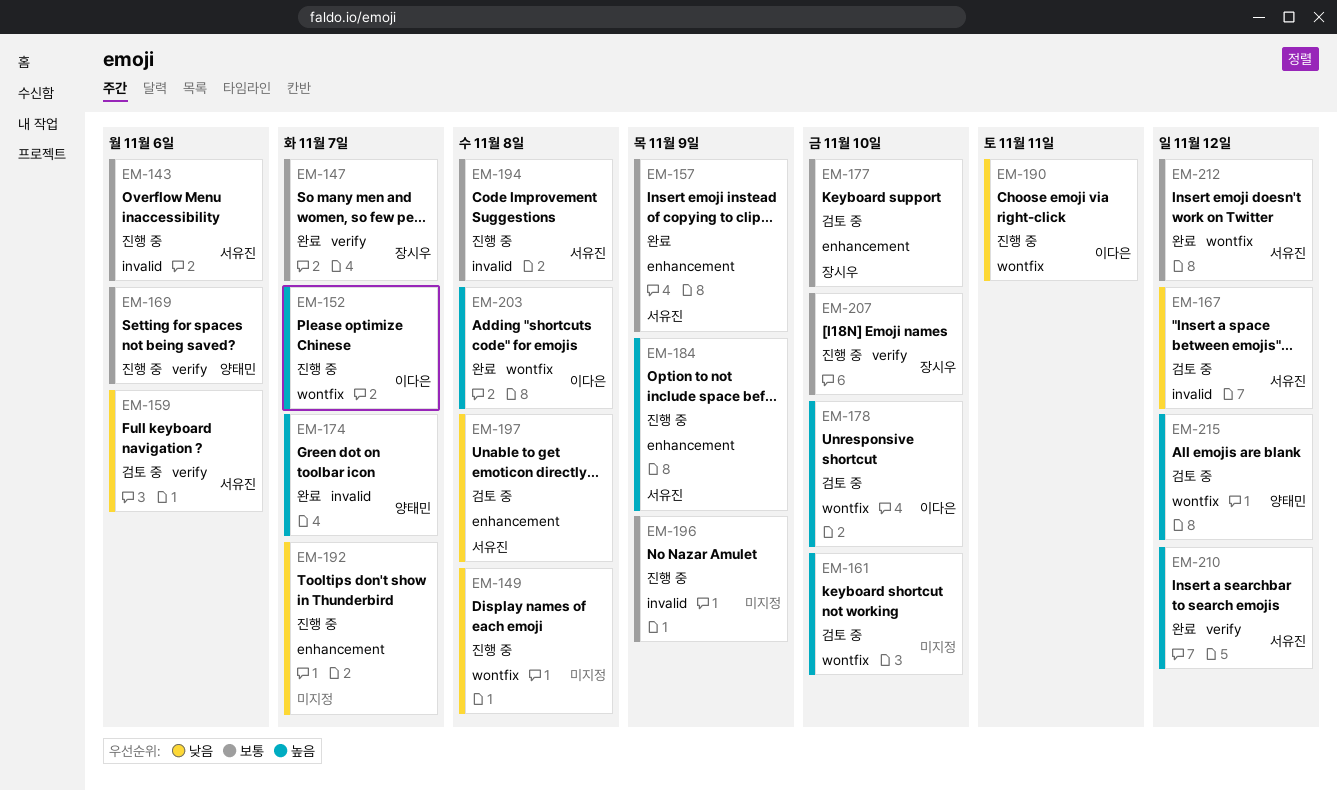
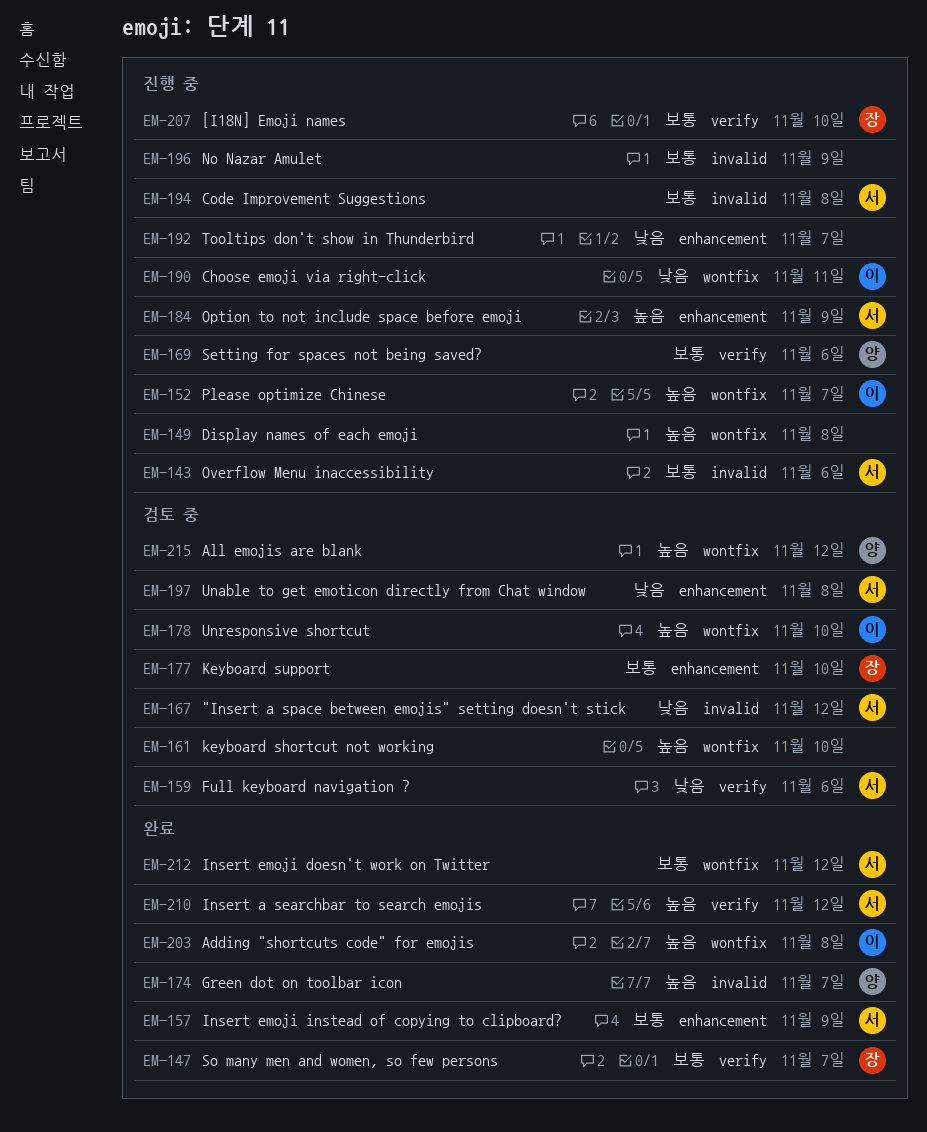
EM-149, priority: 낮음 -> 높음

